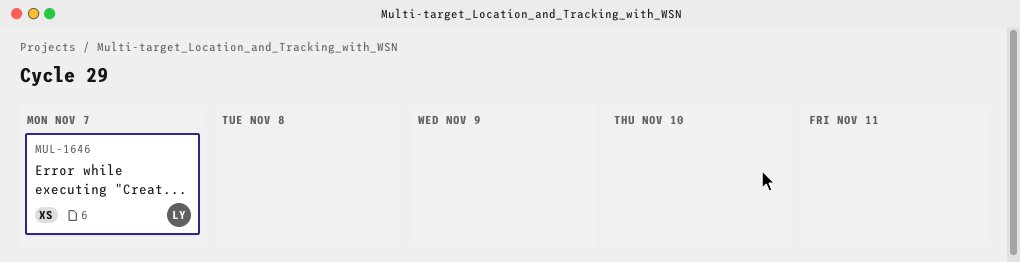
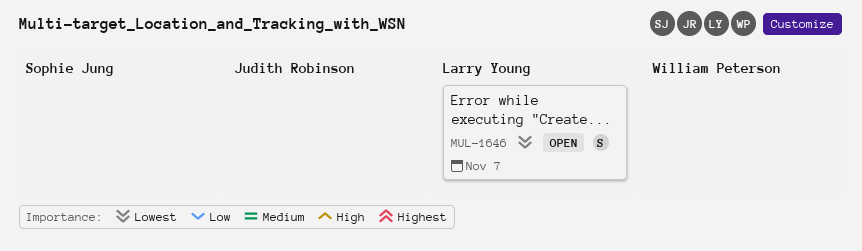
MUL-1646, estimate: XS -> S

